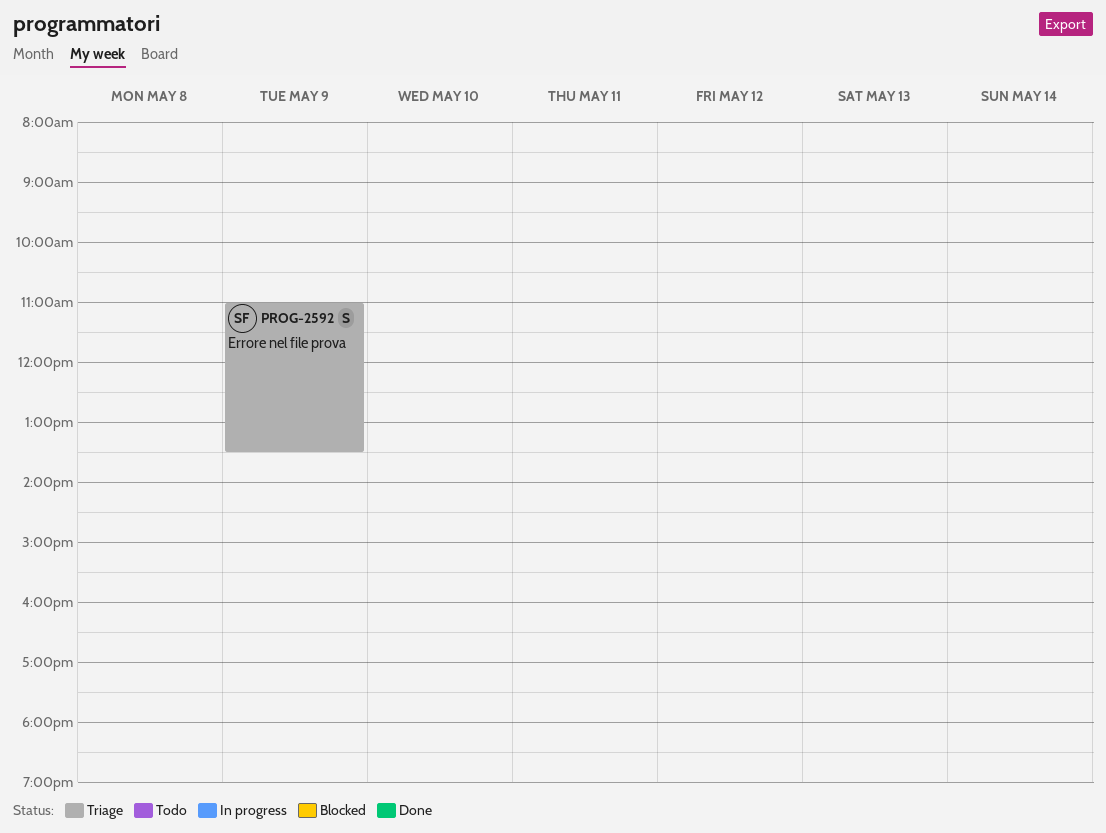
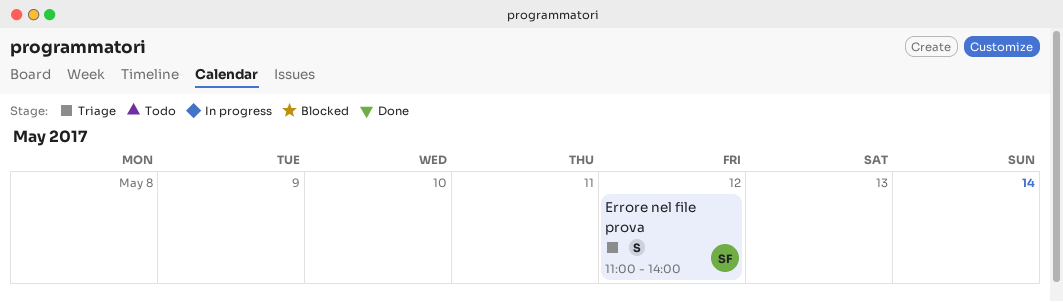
Errore nel file prova, day: May 9 -> May 12
Errore nel file prova, ends: 13:30 -> 14:00

